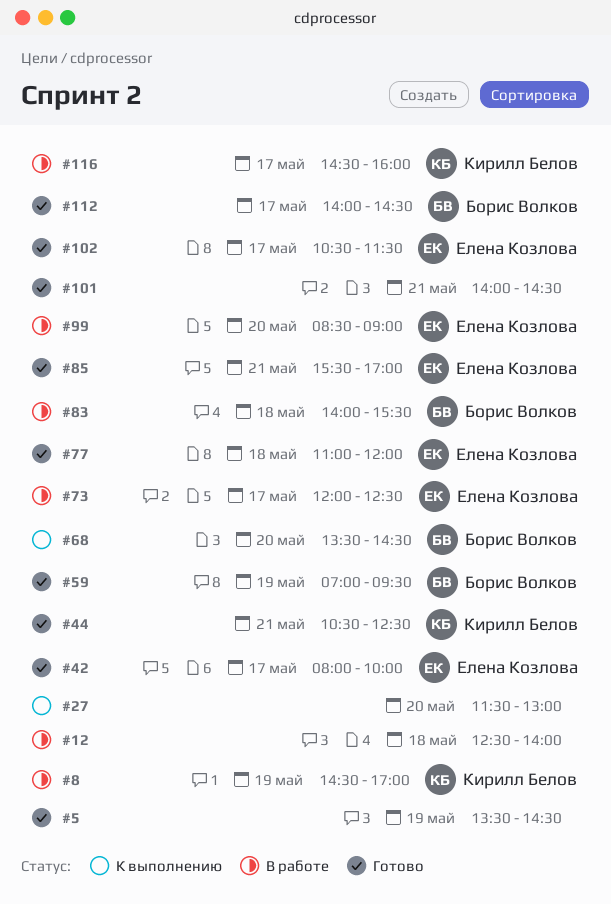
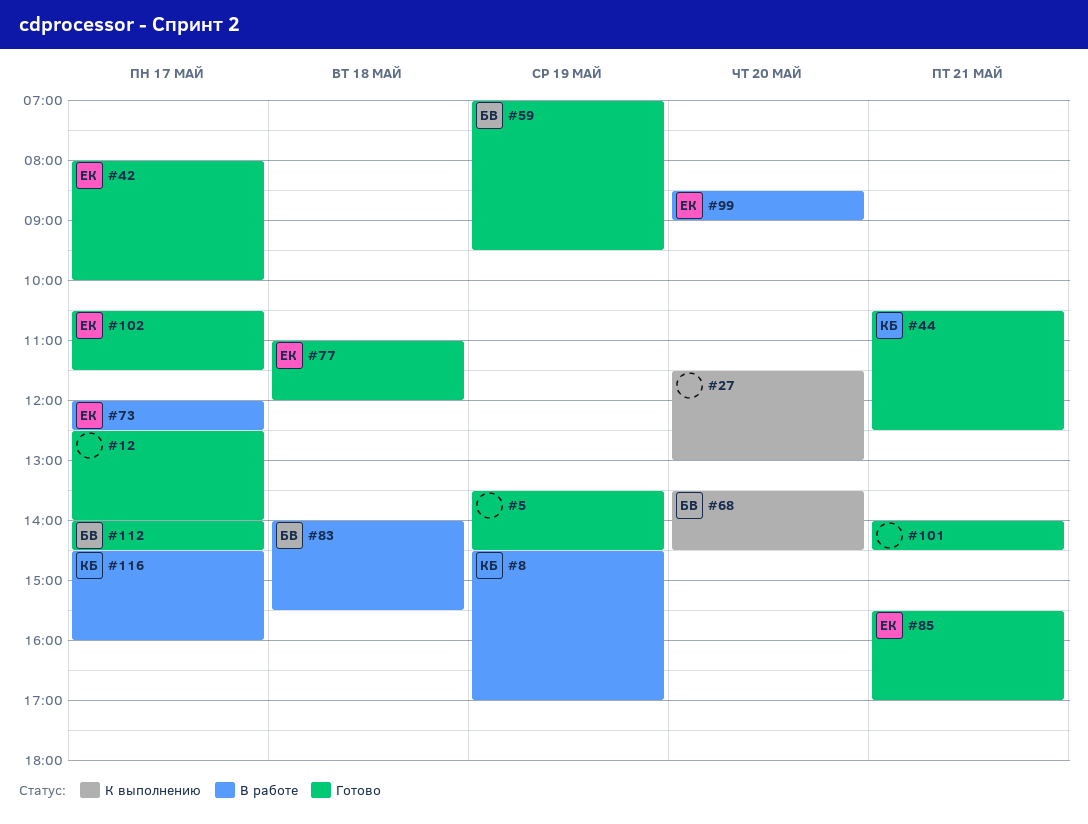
#12, status: В работе -> Готово
#12, day: May 18 -> May 17

